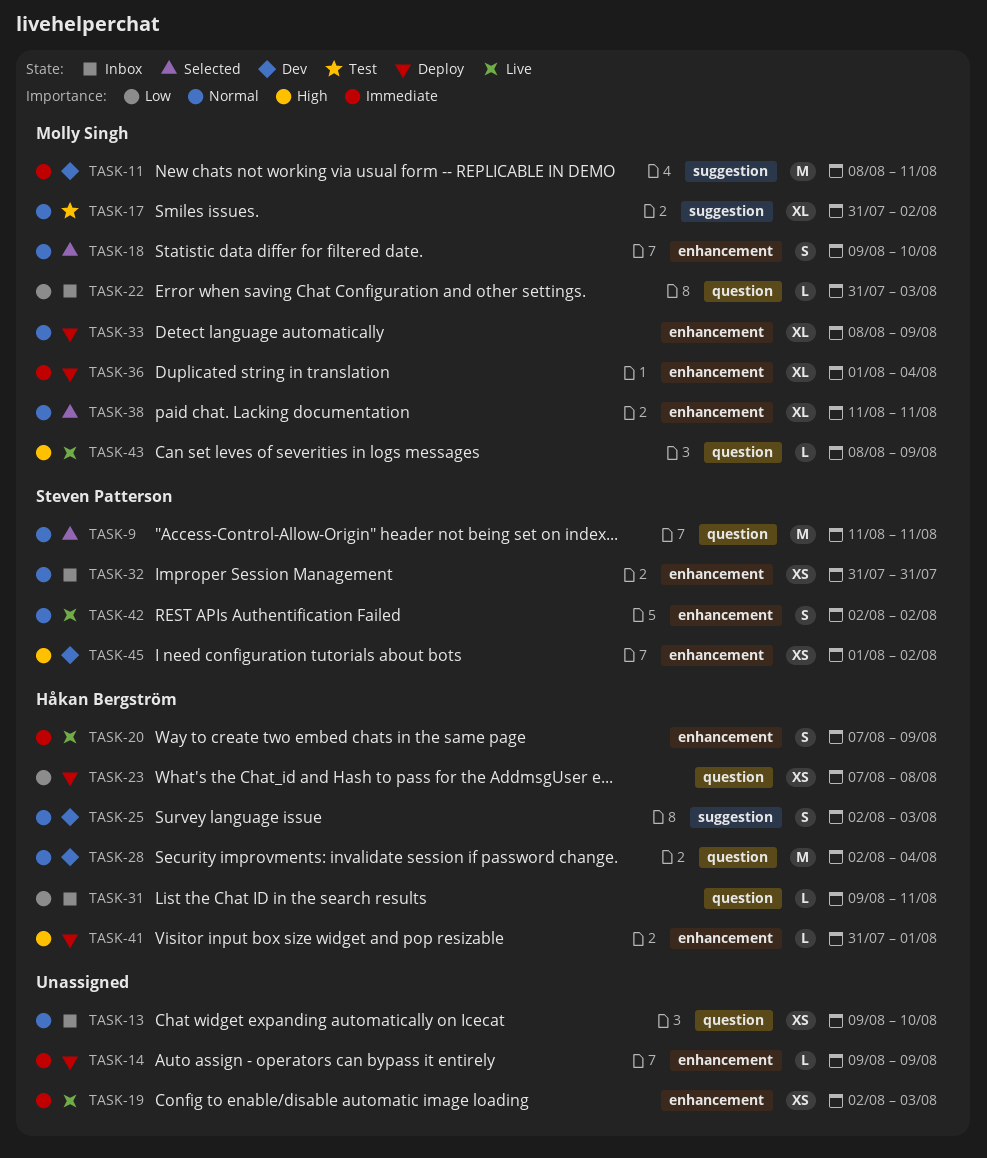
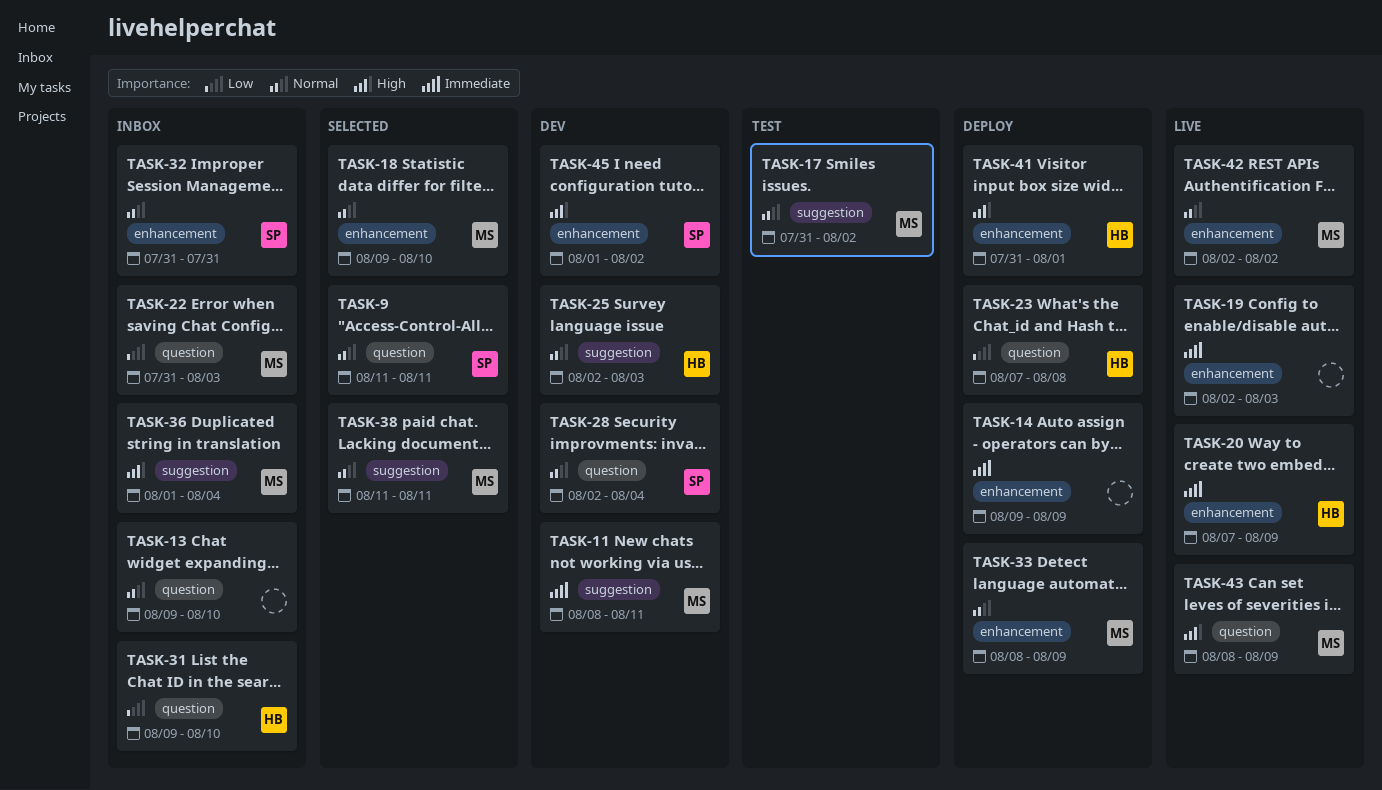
TASK-28, owner: Håkan Bergström -> Steven Patterson
TASK-31, due: Aug 11 -> Aug 10
TASK-36, status: Deploy -> Inbox
TASK-36, priority: Immediate -> High
TASK-36, label: enhancement -> suggestion
TASK-38, label: enhancement -> suggestion
TASK-42, owner: Steven Patterson -> Molly Singh

